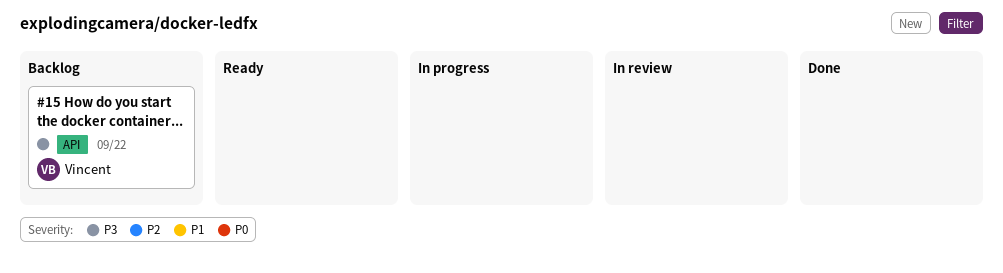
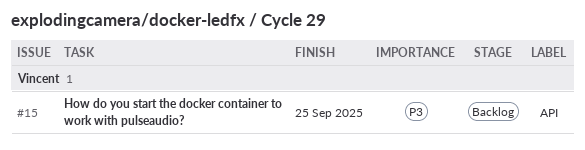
#15, due: Sep 22 -> Sep 25

